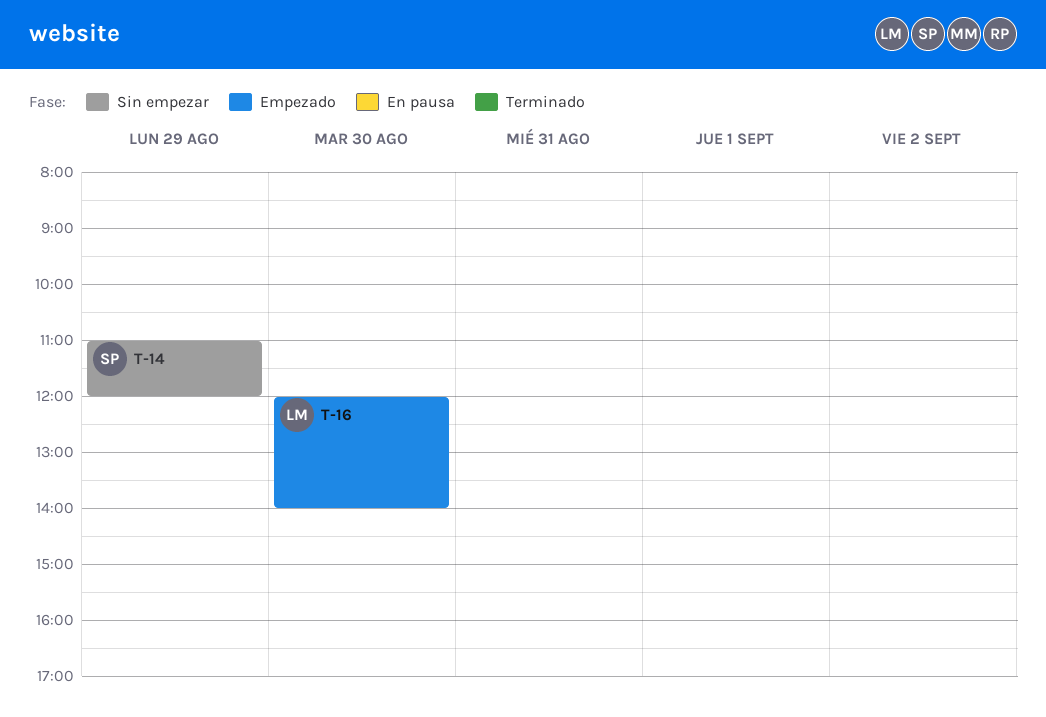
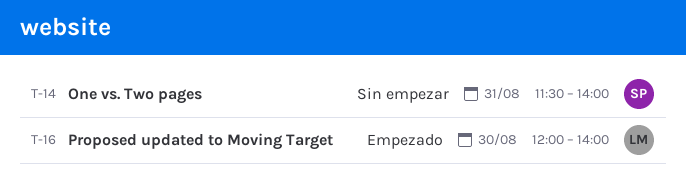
T-14, day: Aug 29 -> Aug 31
T-14, begins: 11:00 -> 11:30
T-14, ends: 12:00 -> 14:00

